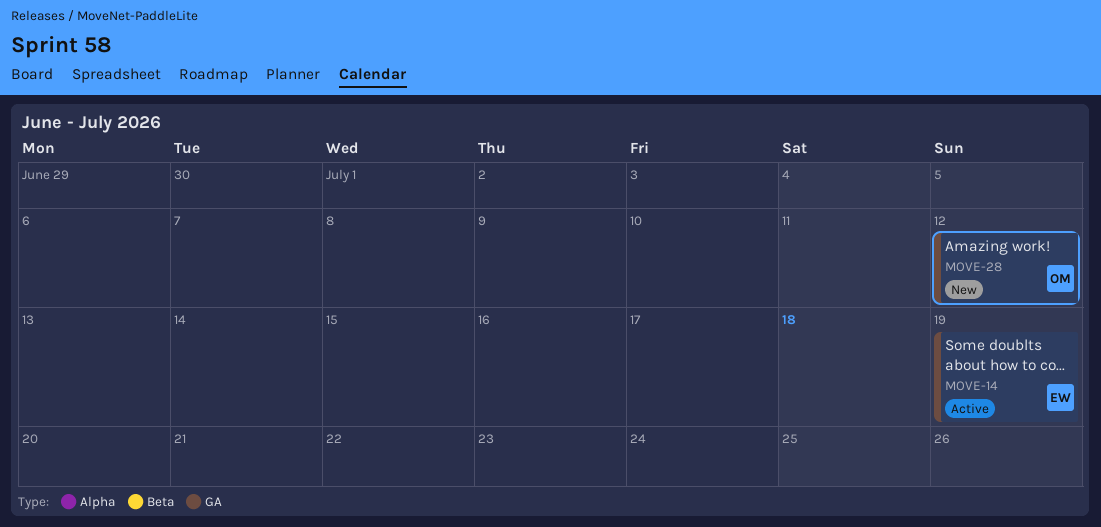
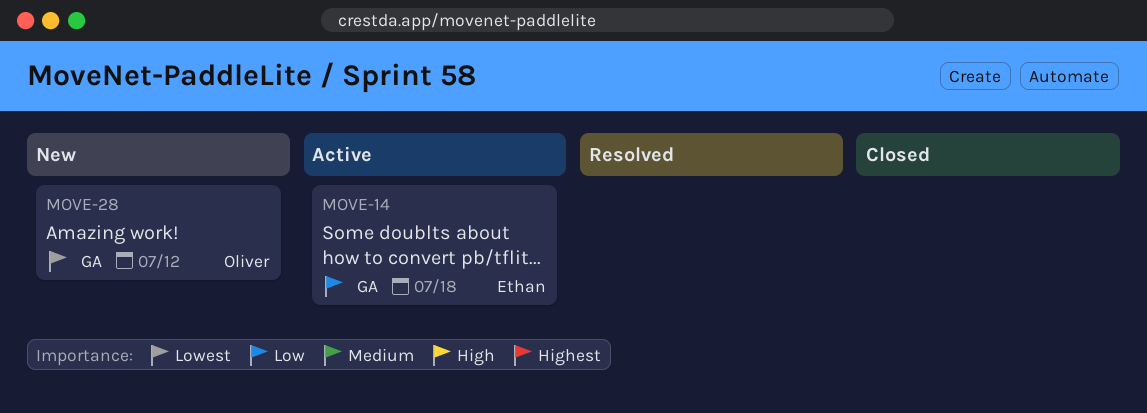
MOVE-14, due: Jul 19 -> Jul 18

